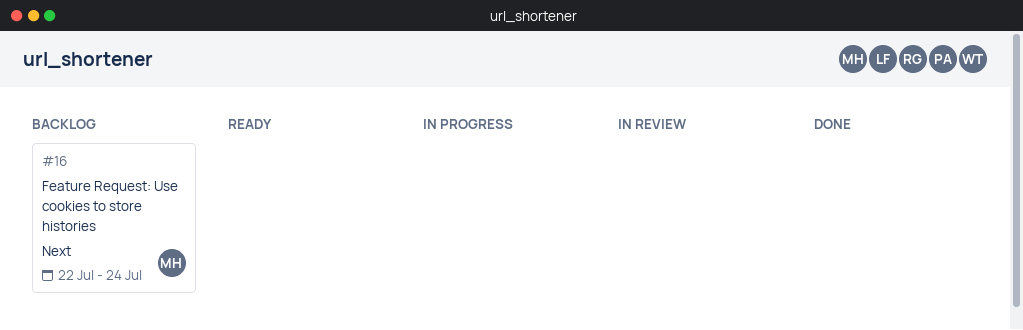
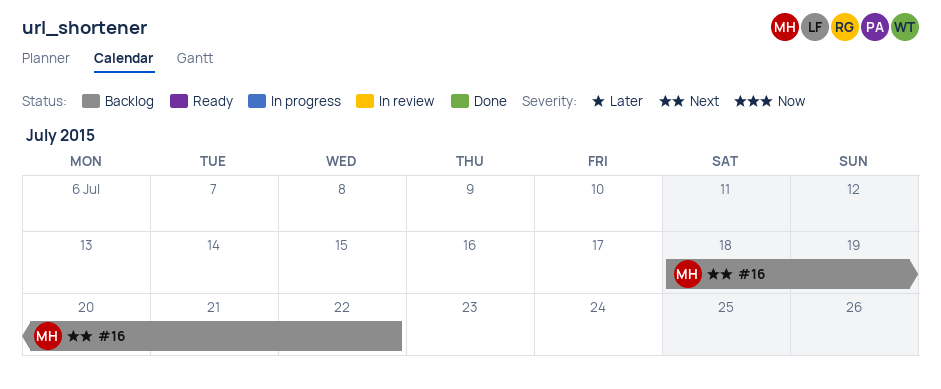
#16, start: Jul 22 -> Jul 18
#16, due: Jul 24 -> Jul 22

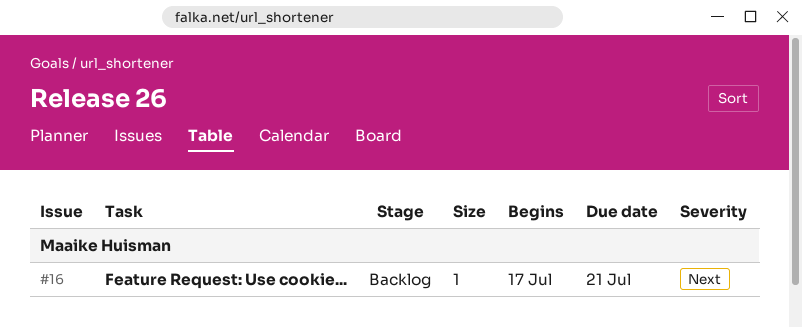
#16, start: Jul 18 -> Jul 17
#16, due: Jul 22 -> Jul 21

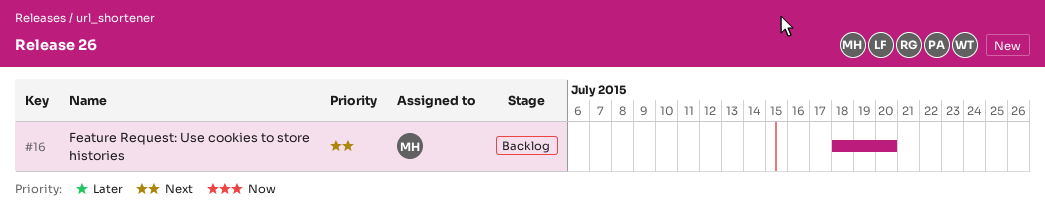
#16, start: Jul 17 -> Jul 18
#16, due: Jul 21 -> Jul 20

